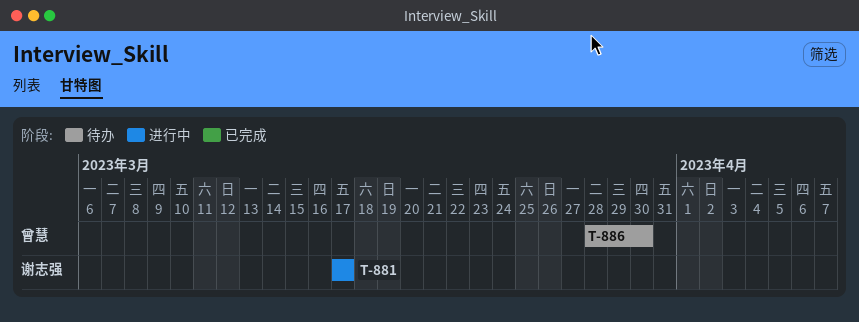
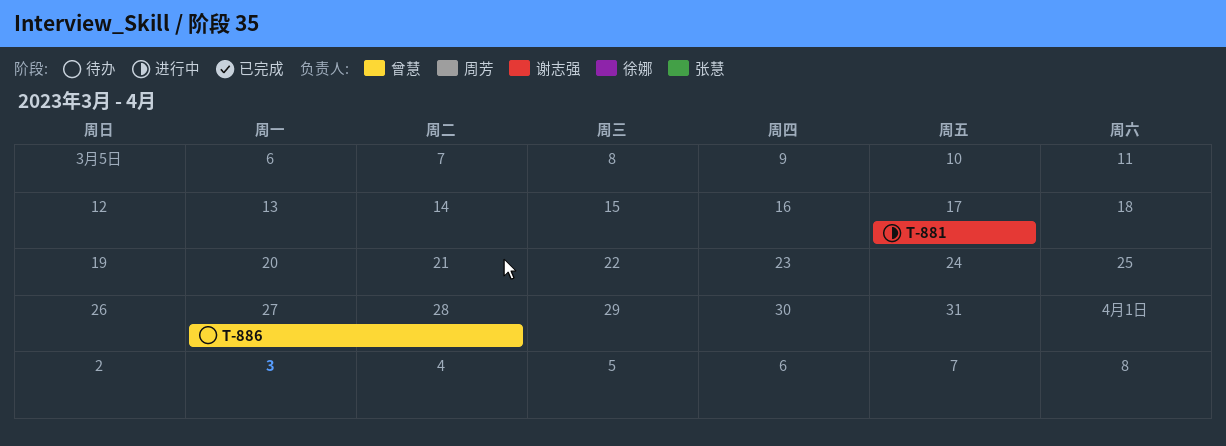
T-886, start: Mar 28 -> Mar 27
T-886, due: Mar 30 -> Mar 28

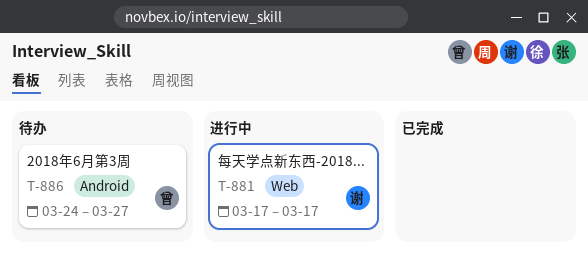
T-886, start: Mar 27 -> Mar 24
T-886, due: Mar 28 -> Mar 27

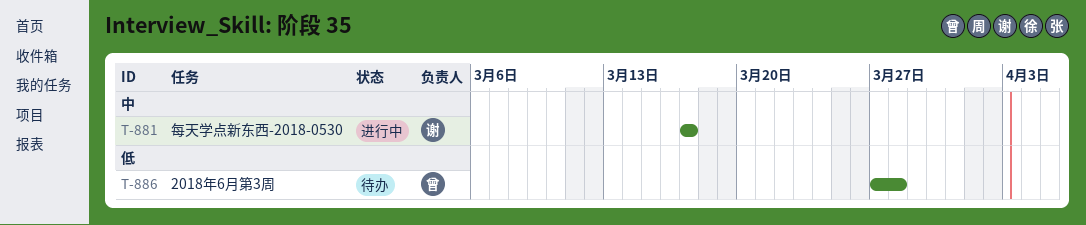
T-886, start: Mar 24 -> Mar 27
T-886, due: Mar 27 -> Mar 28

